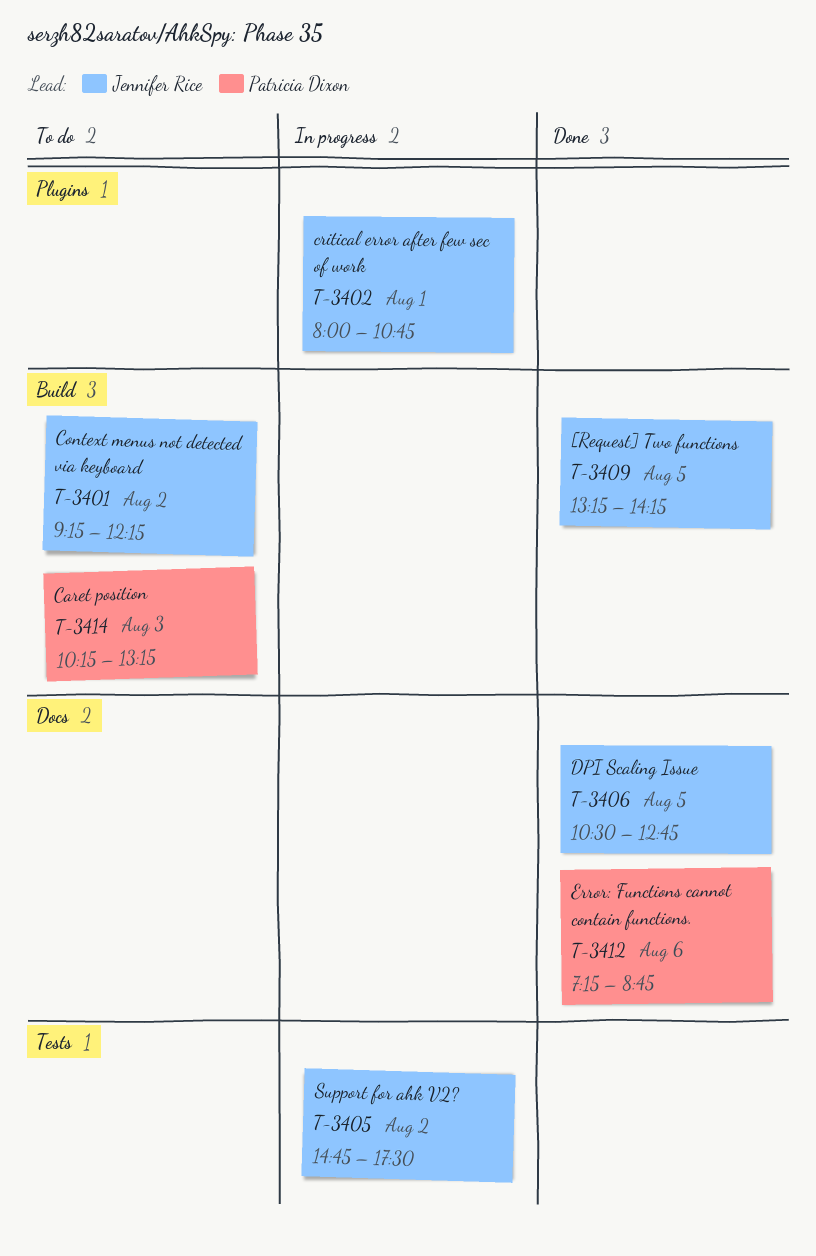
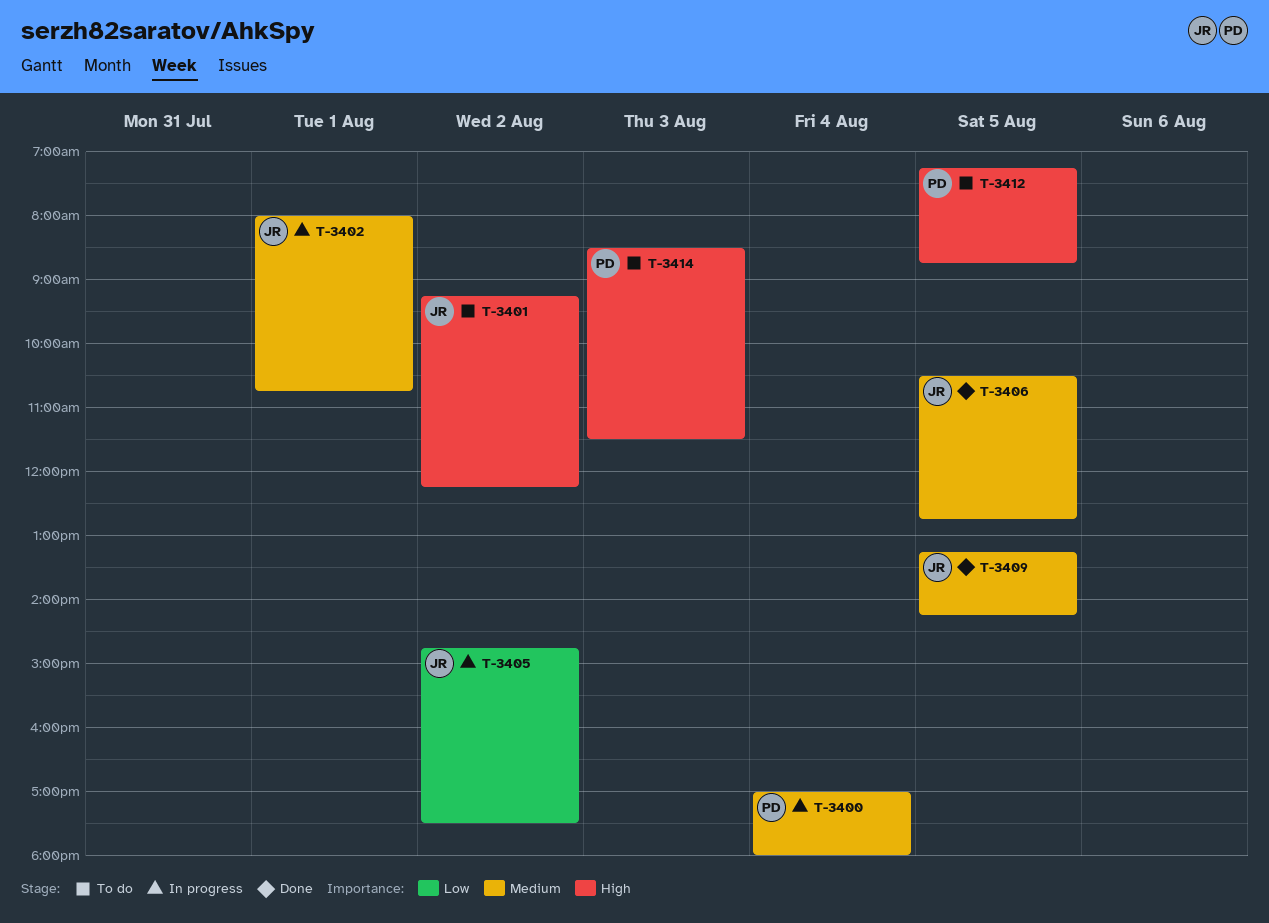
T-3400: none -> present
T-3412, status: Done -> To do
T-3412, day: Aug 6 -> Aug 5
T-3414, begins: 10:15 -> 08:30
T-3414, ends: 13:15 -> 11:30

